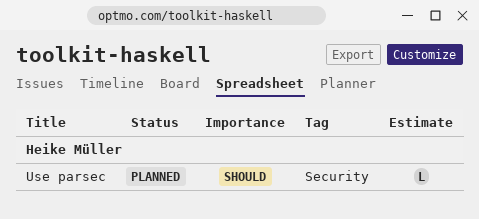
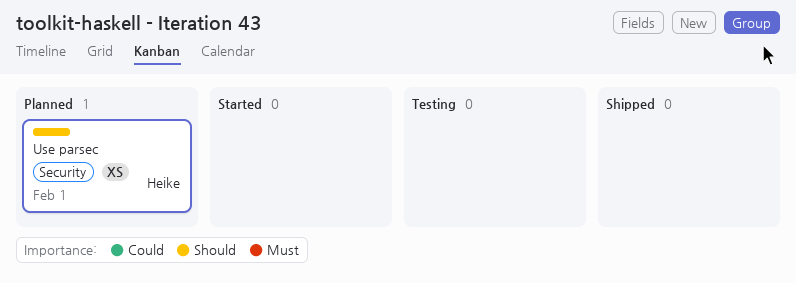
Use parsec, estimate: L -> XS

